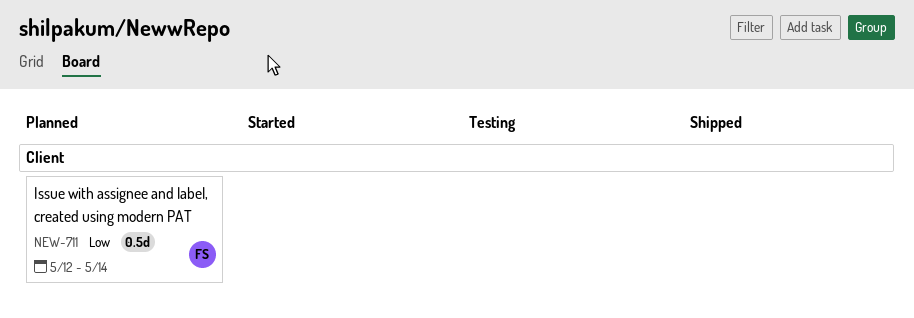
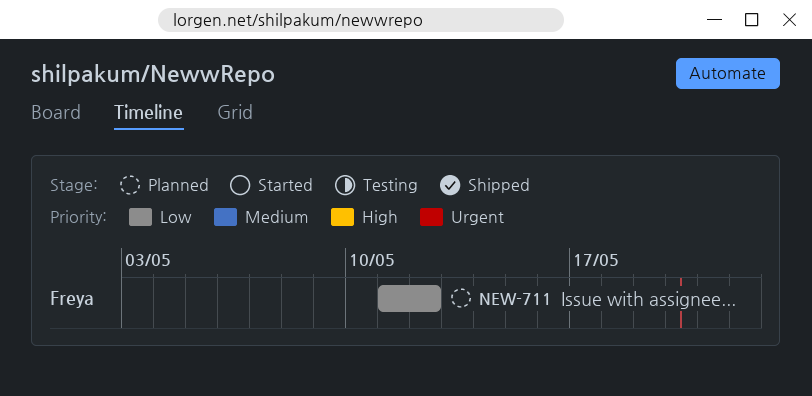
NEW-711, start: May 12 -> May 11
NEW-711, due: May 14 -> May 12

